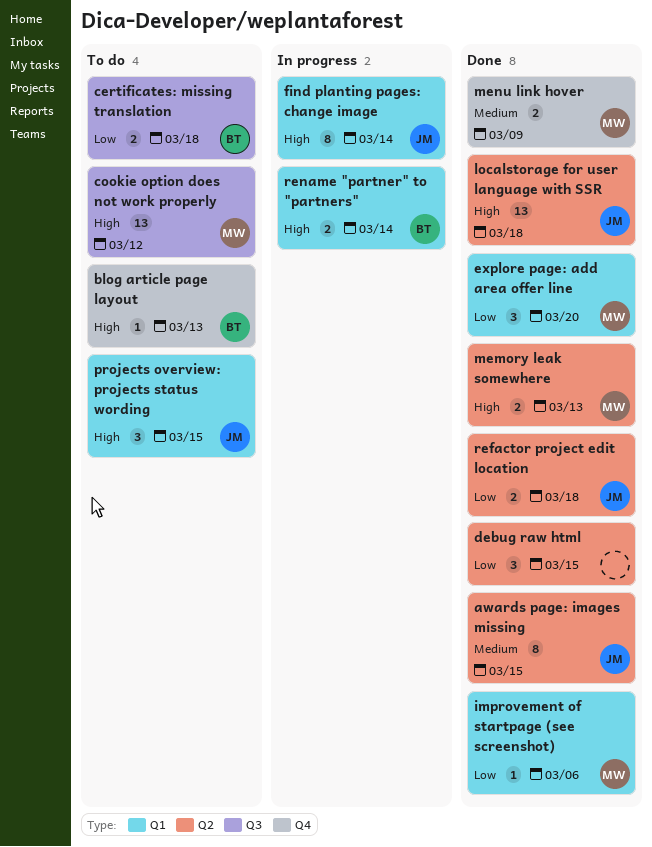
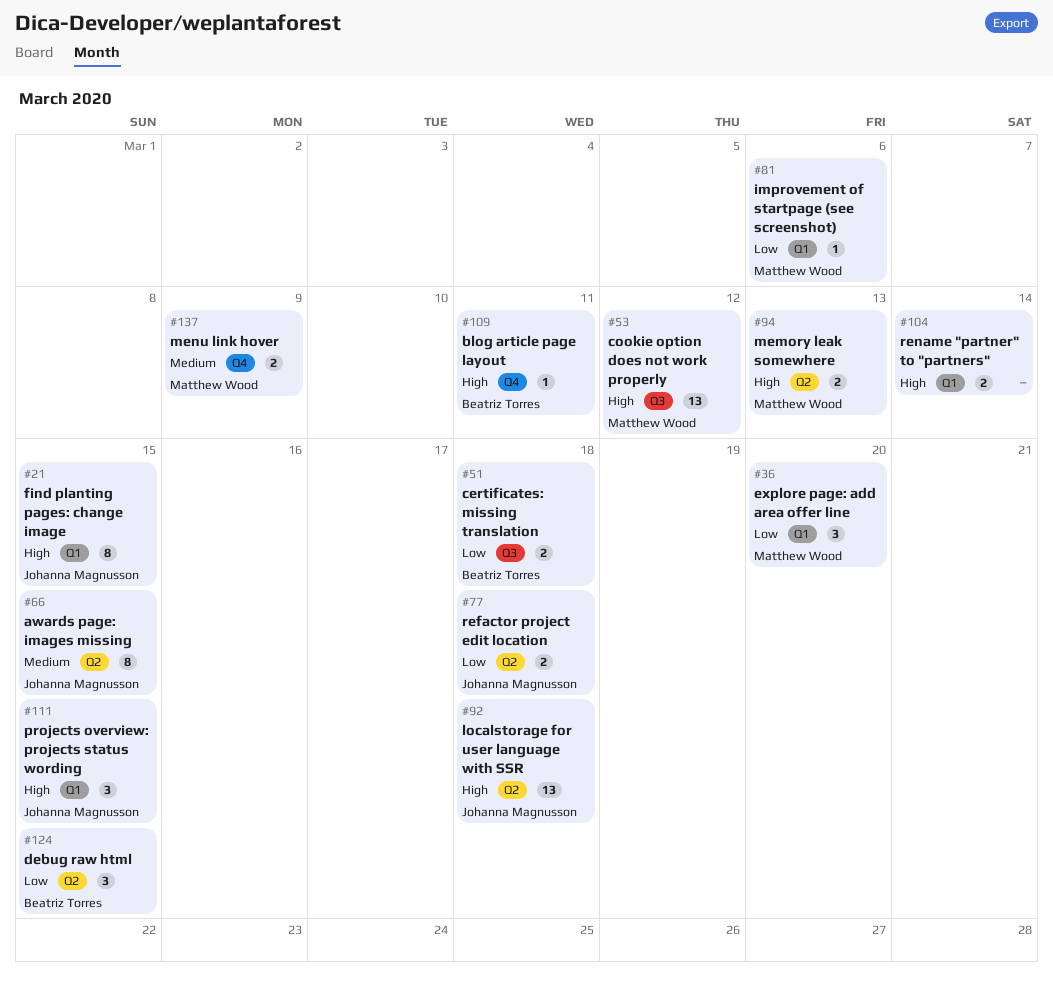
blog article page layout, due: Mar 13 -> Mar 11
debug raw html, owner: none -> Beatriz Torres
find planting pages: change image, due: Mar 14 -> Mar 15
rename "partner" to "partners", owner: Beatriz Torres -> none

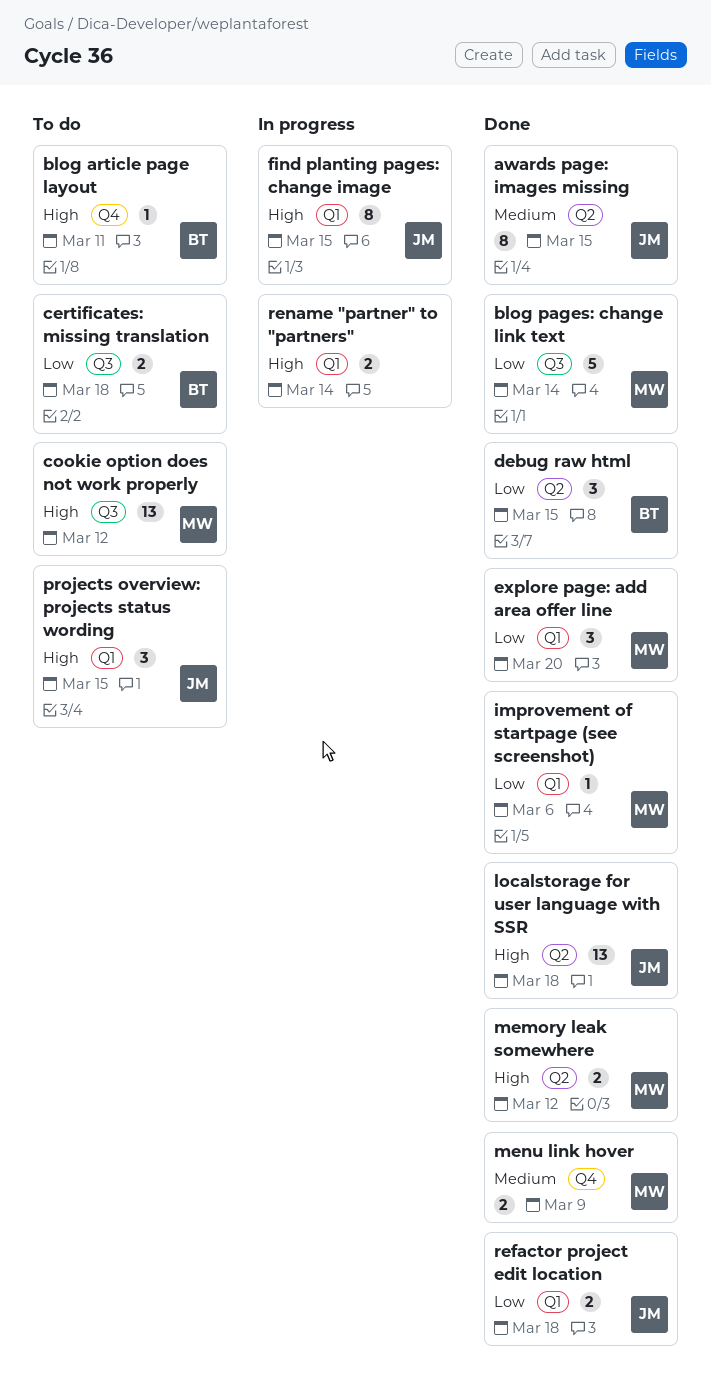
blog pages: change link text: none -> present
memory leak somewhere, due: Mar 13 -> Mar 12
refactor project edit location, label: Q2 -> Q1

